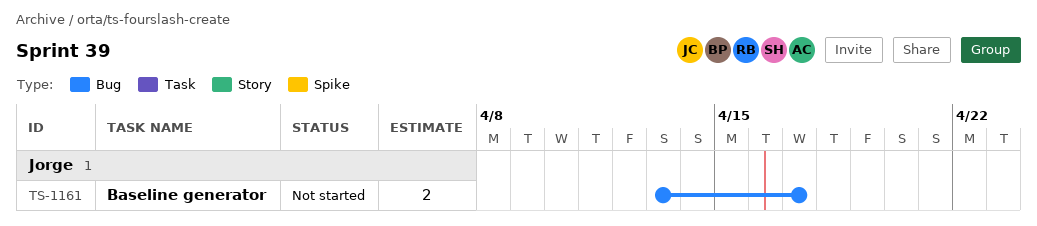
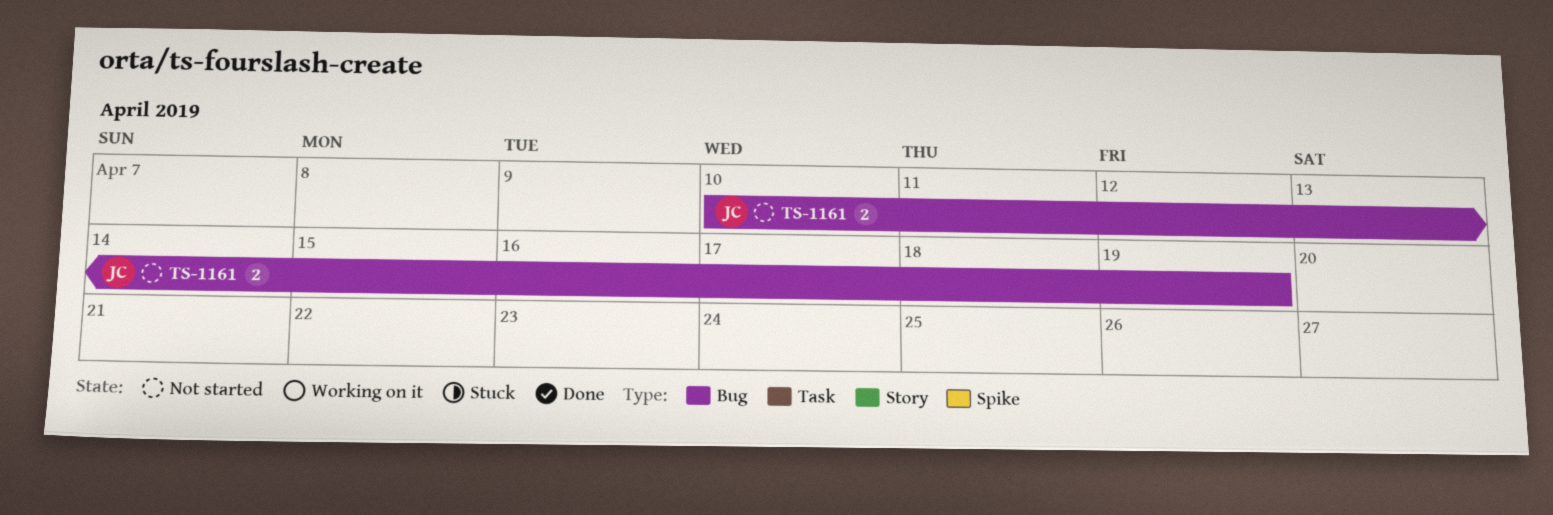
TS-1161, start: Apr 13 -> Apr 10
TS-1161, due: Apr 17 -> Apr 19

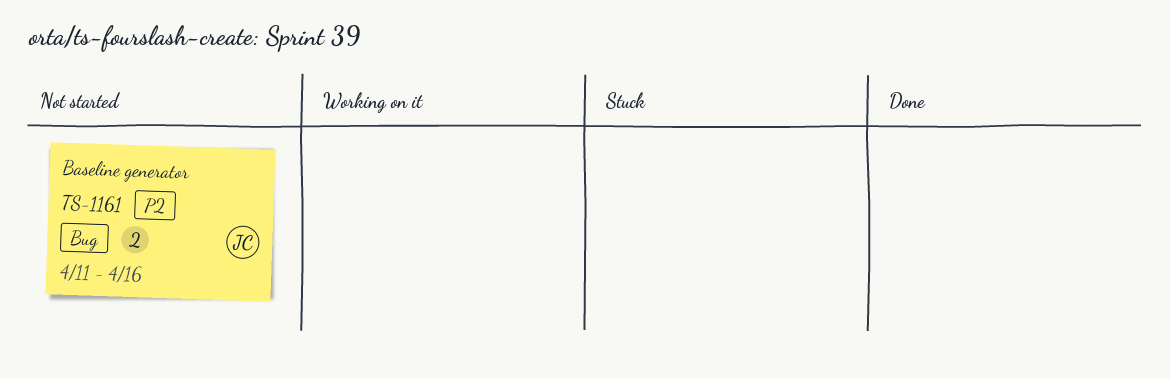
TS-1161, start: Apr 10 -> Apr 11
TS-1161, due: Apr 19 -> Apr 16

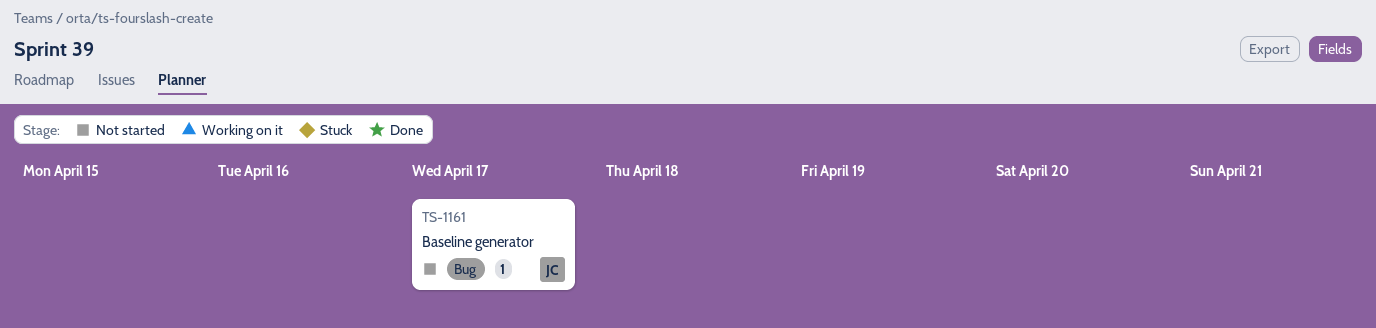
TS-1161, estimate: 2 -> 1
TS-1161, due: Apr 16 -> Apr 17

